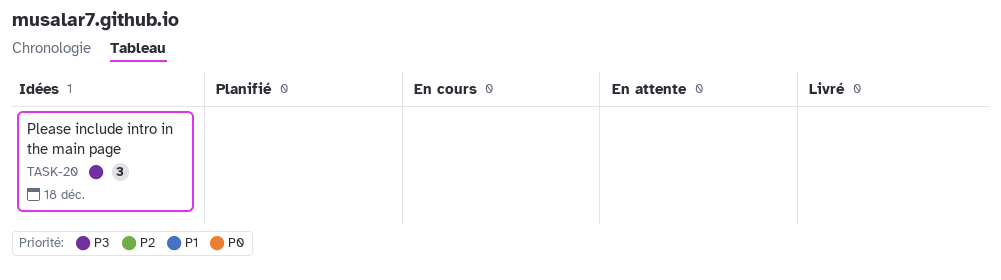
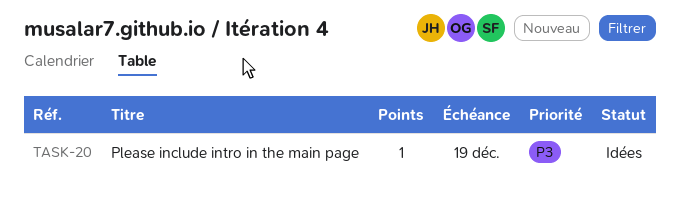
TASK-20, estimate: 3 -> 1
TASK-20, due: Dec 18 -> Dec 19

